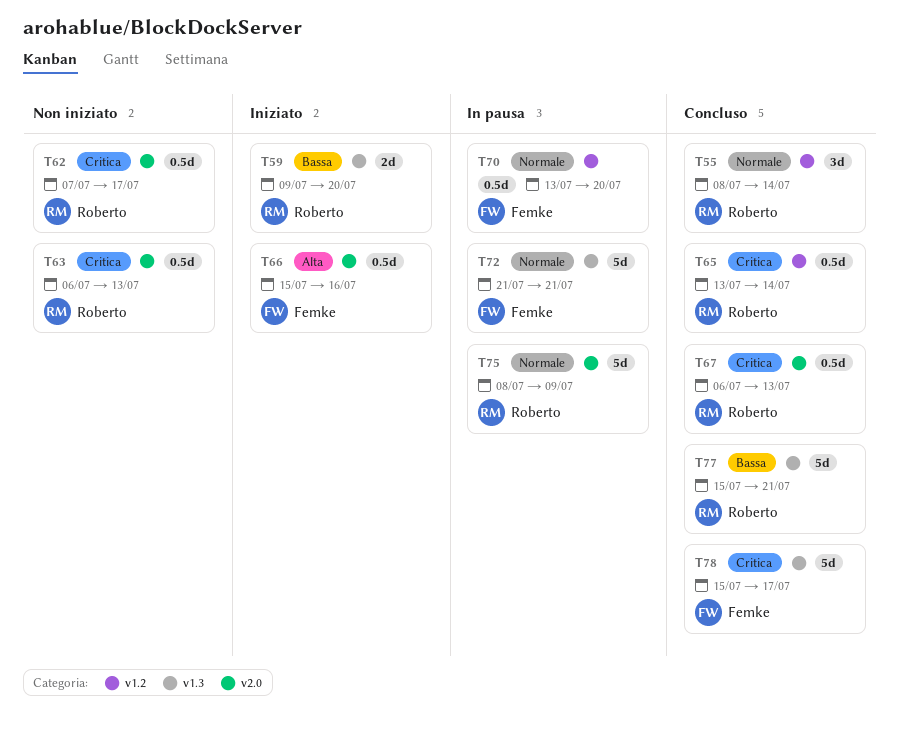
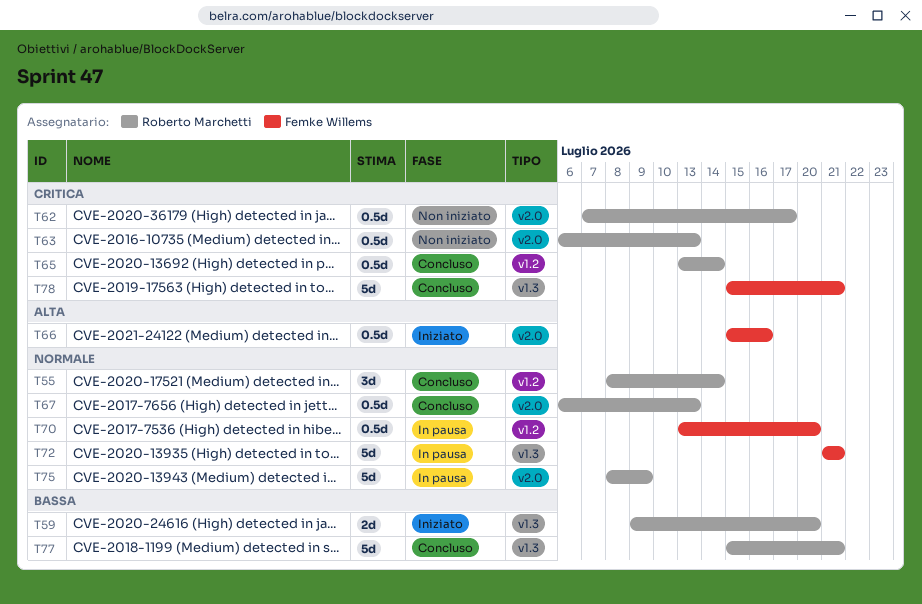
T67, priority: Critica -> Normale
T78, due: Jul 17 -> Jul 21

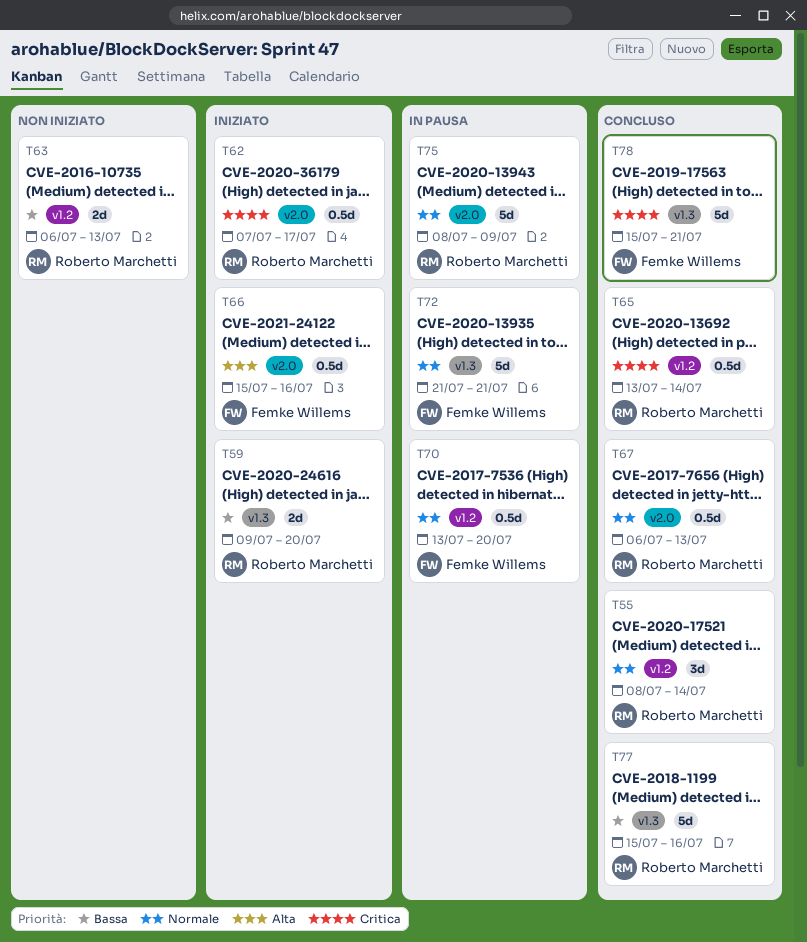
T62, status: Non iniziato -> Iniziato
T63, priority: Critica -> Bassa
T63, label: v2.0 -> v1.2
T63, estimate: 0.5d -> 2d
T77, due: Jul 21 -> Jul 16

